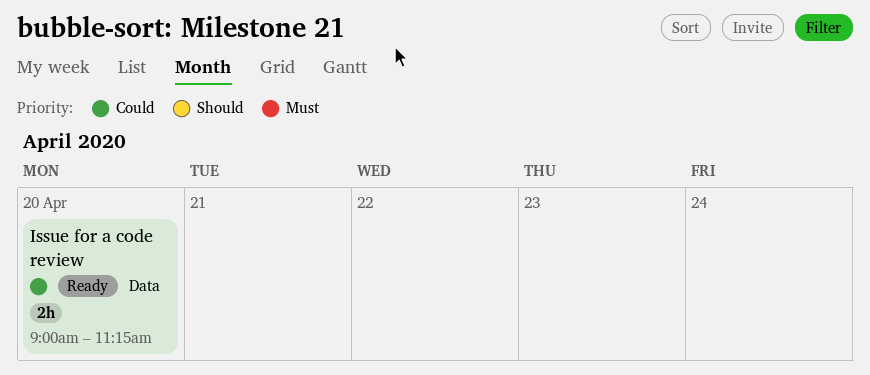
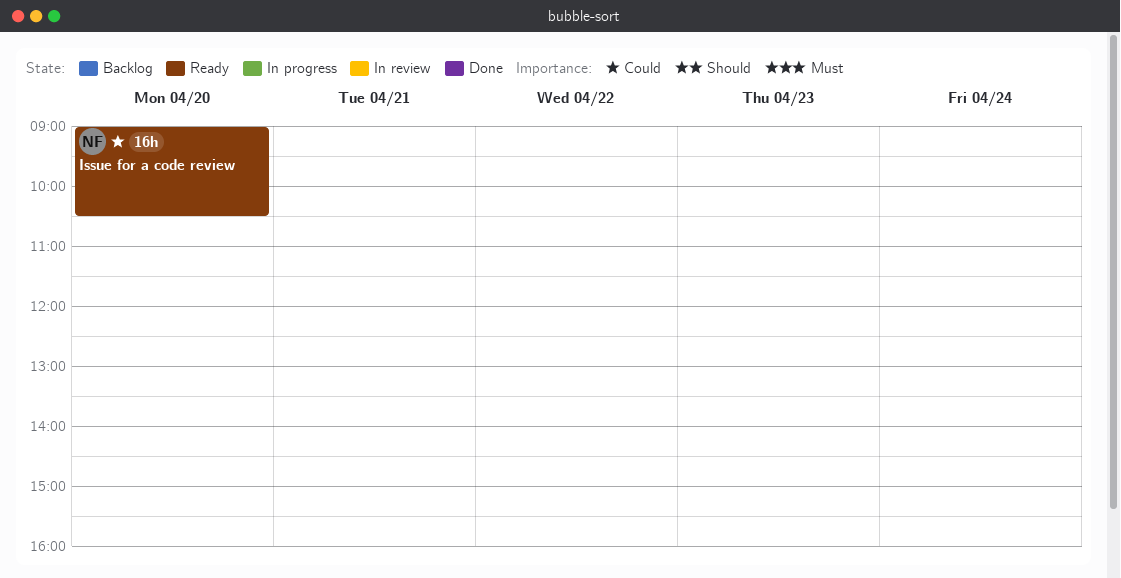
Issue for a code review, estimate: 2h -> 16h
Issue for a code review, ends: 11:15 -> 10:30

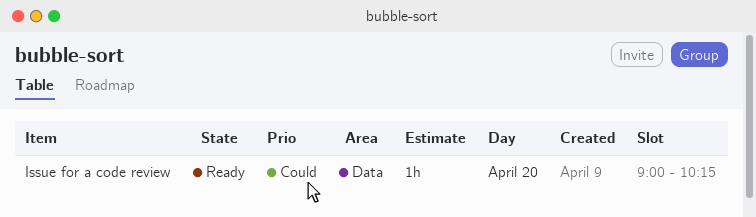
Issue for a code review, estimate: 16h -> 1h
Issue for a code review, ends: 10:30 -> 10:15

